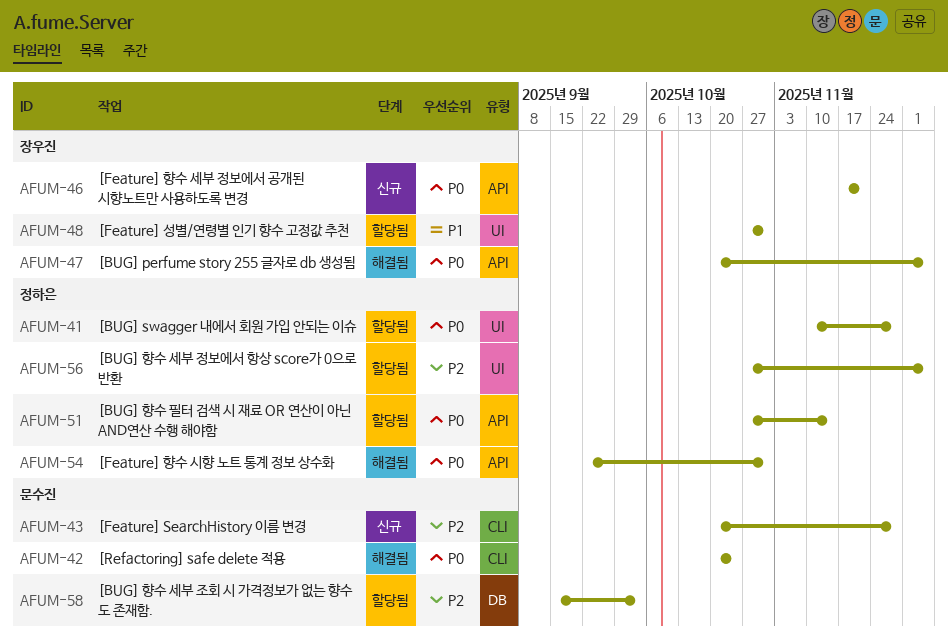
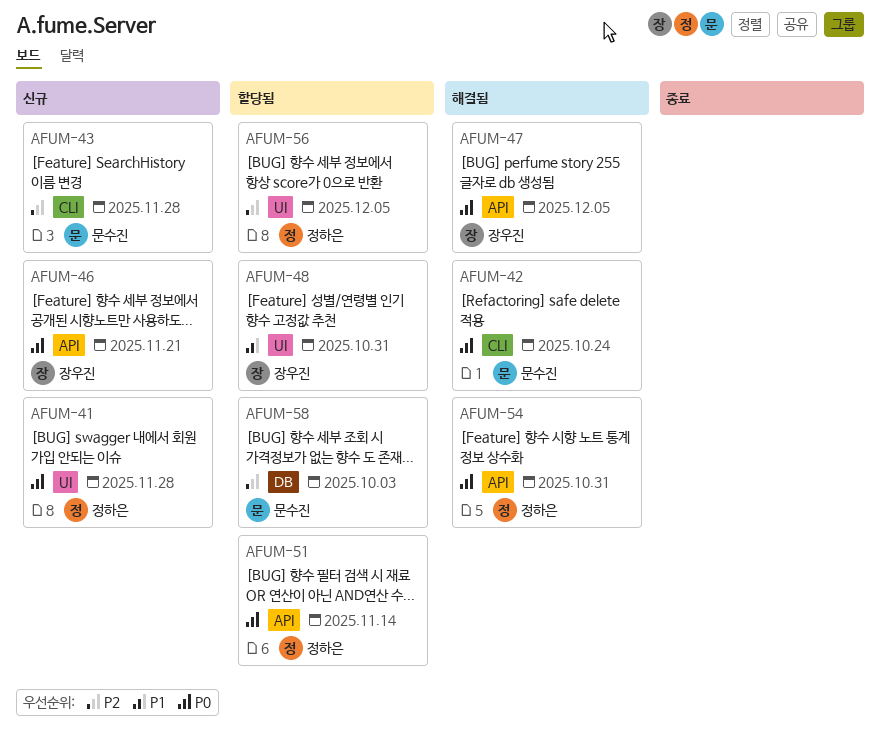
AFUM-41, status: 할당됨 -> 신규

